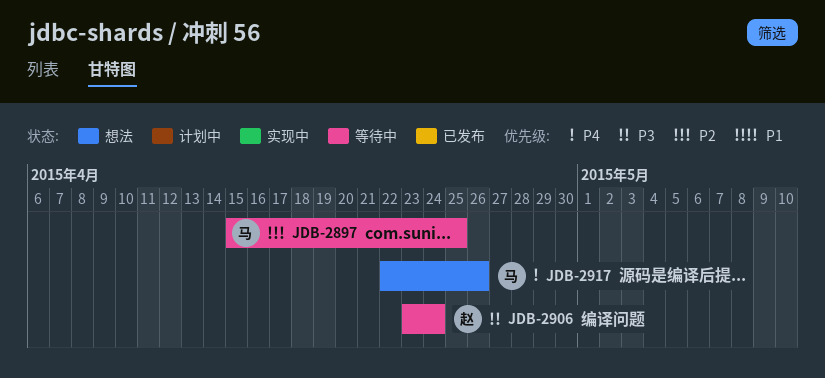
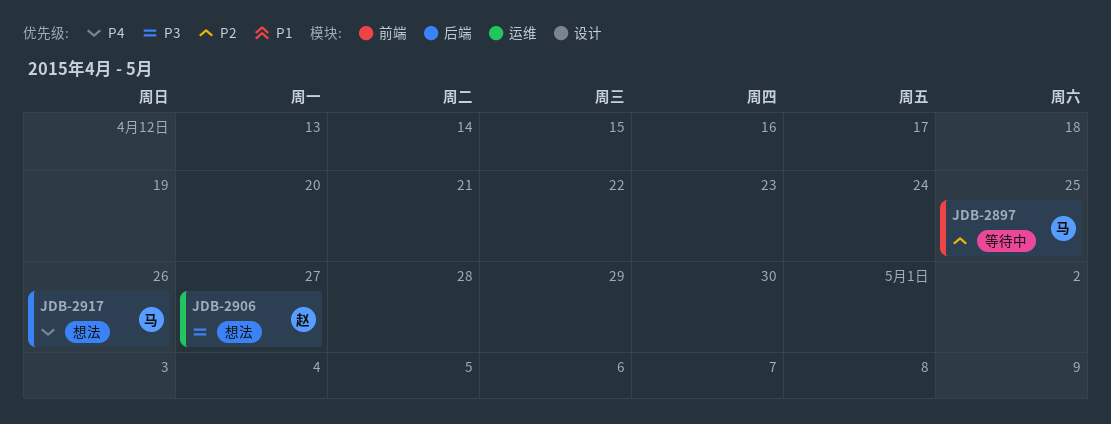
JDB-2906, status: 等待中 -> 想法
JDB-2906, due: Apr 24 -> Apr 27

